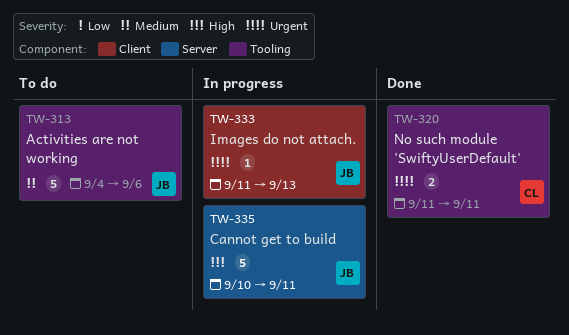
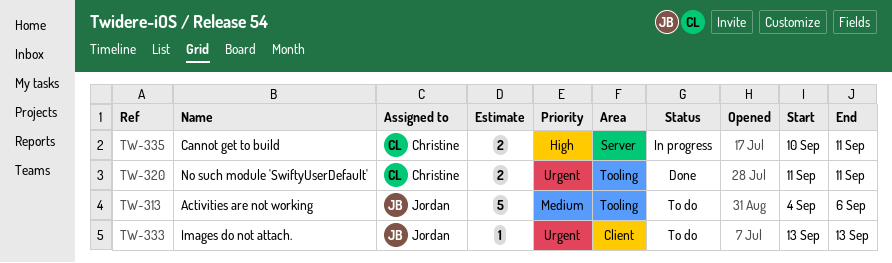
TW-333, status: In progress -> To do
TW-333, start: Sep 11 -> Sep 13
TW-335, owner: Jordan -> Christine
TW-335, estimate: 5 -> 2

